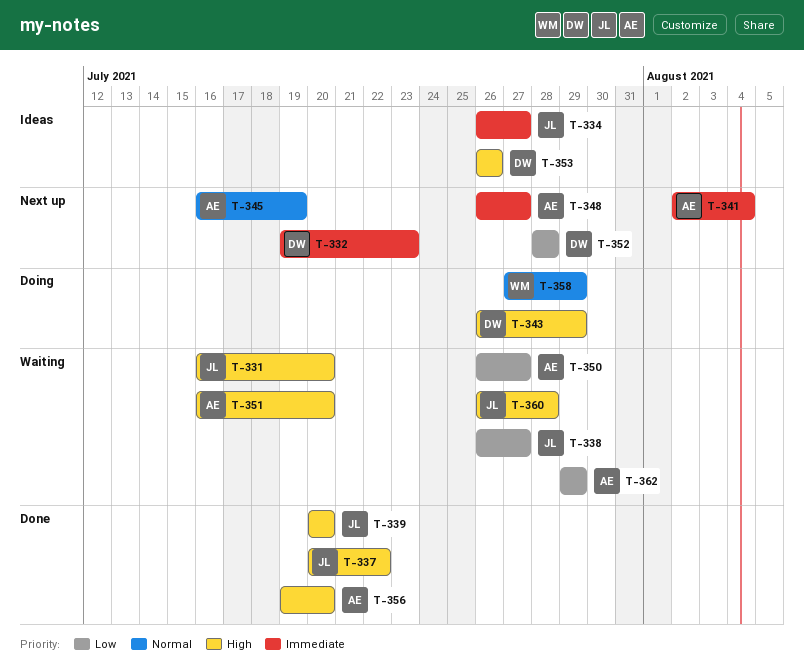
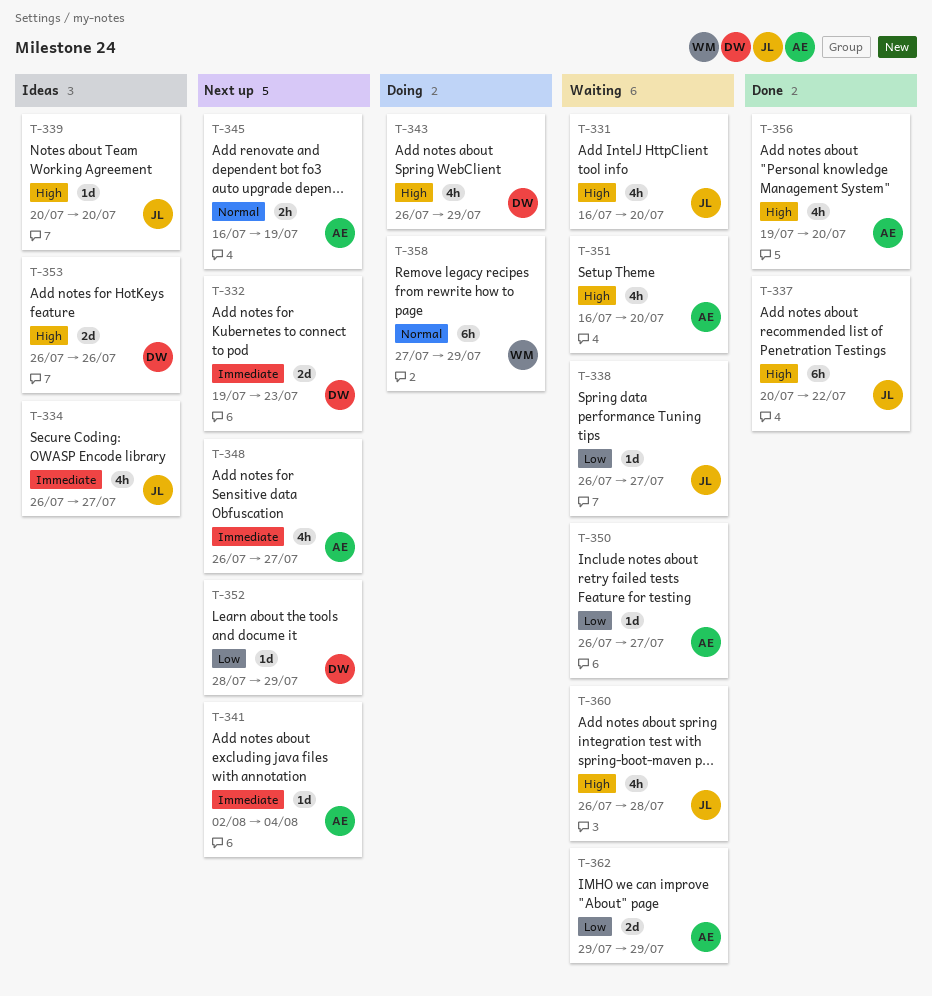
T-339, status: Done -> Ideas
T-352, due: Jul 28 -> Jul 29

